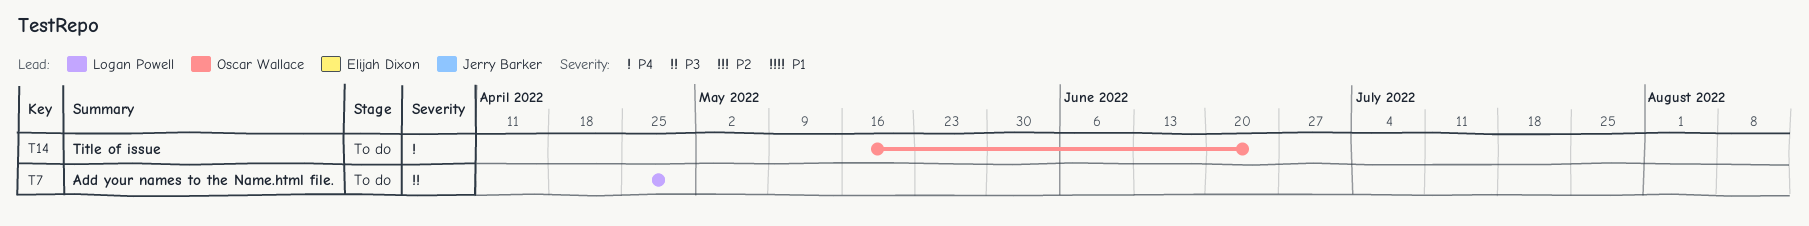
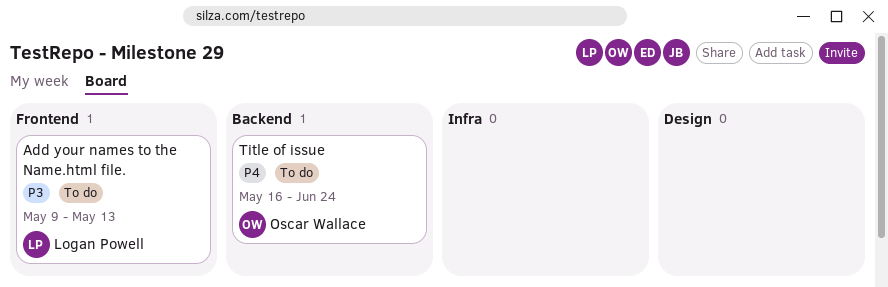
Add your names to the Name.html file., start: Apr 25 -> May 9
Add your names to the Name.html file., due: Apr 29 -> May 13

